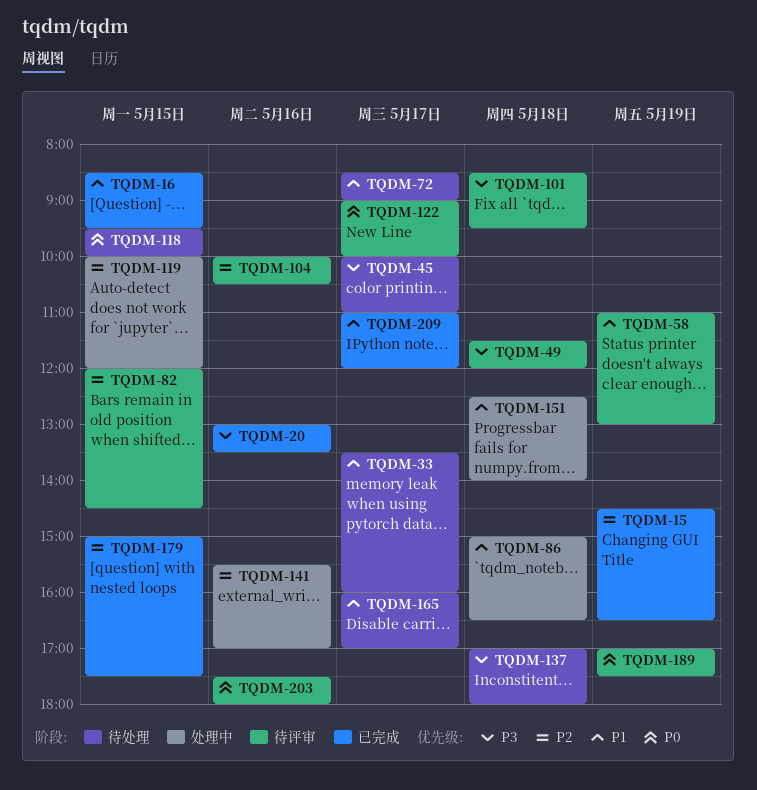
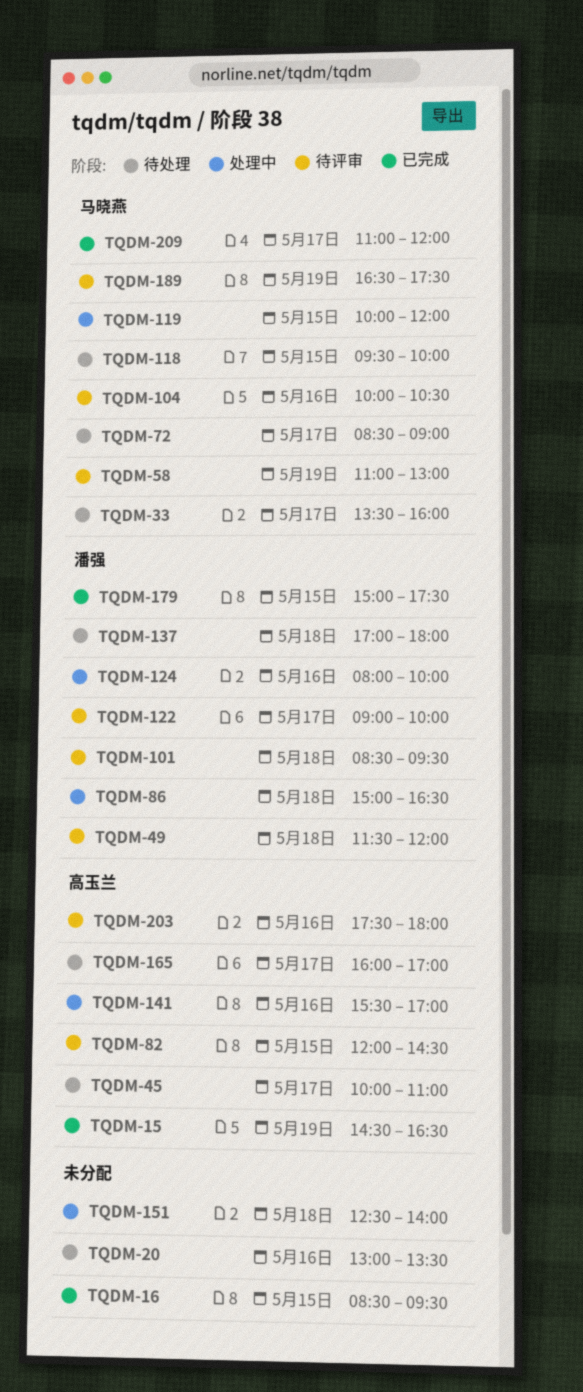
TQDM-20, status: 已完成 -> 待处理
TQDM-124: none -> present
TQDM-189, begins: 17:00 -> 16:30

